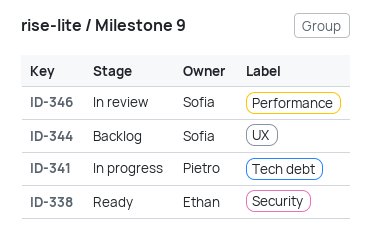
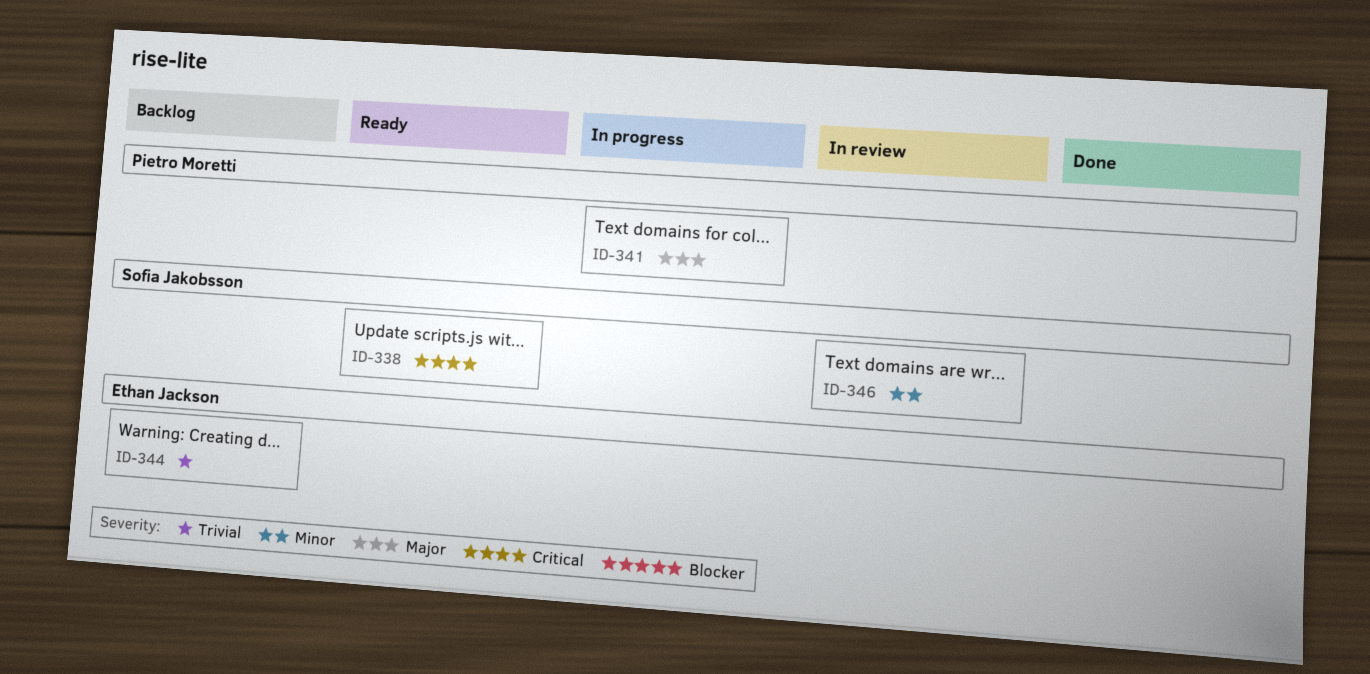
ID-338, owner: Ethan Jackson -> Sofia Jakobsson
ID-344, owner: Sofia Jakobsson -> Ethan Jackson

